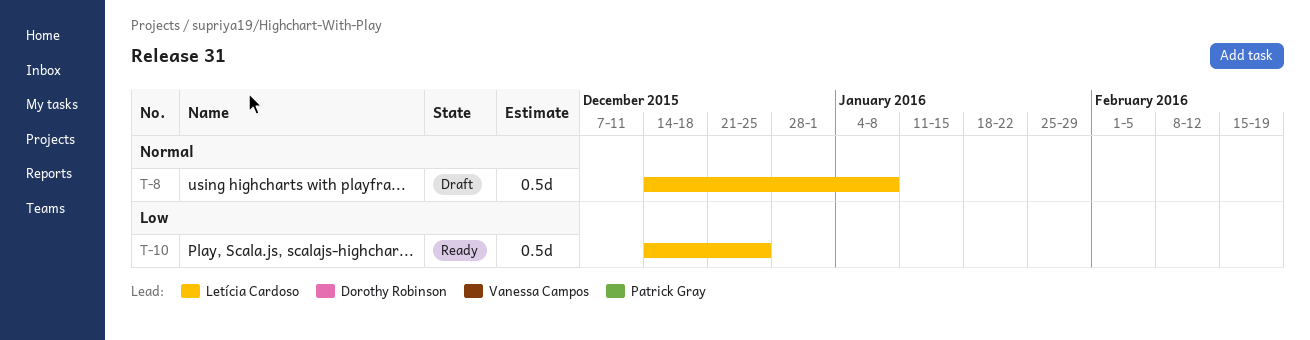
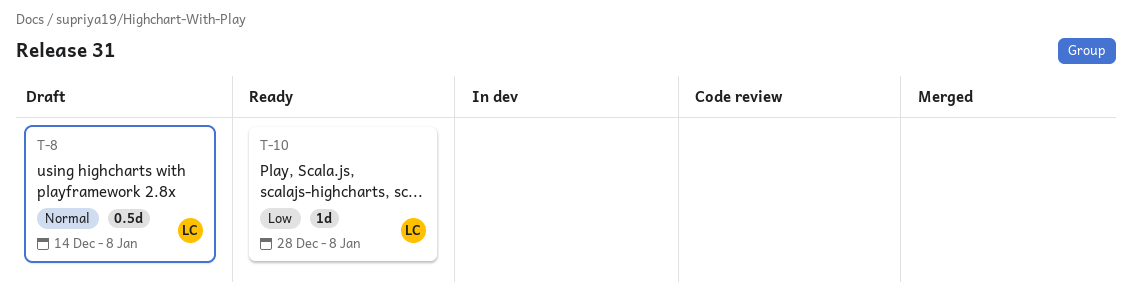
T-10, estimate: 0.5d -> 1d
T-10, start: Dec 14 -> Dec 28
T-10, due: Dec 25 -> Jan 8

